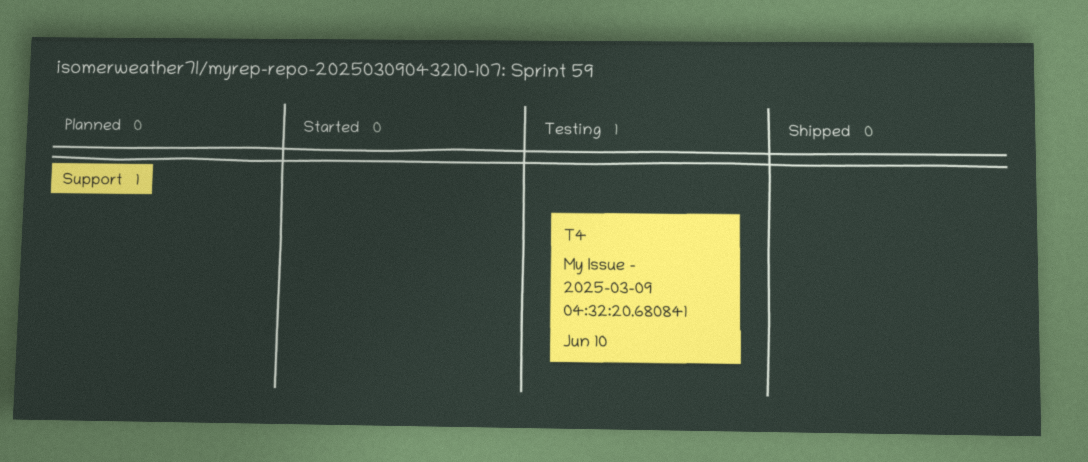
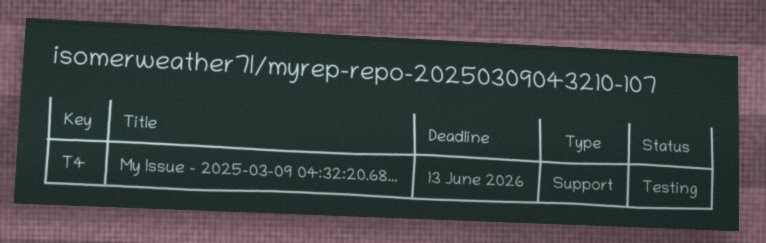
T4, due: Jun 10 -> Jun 13

